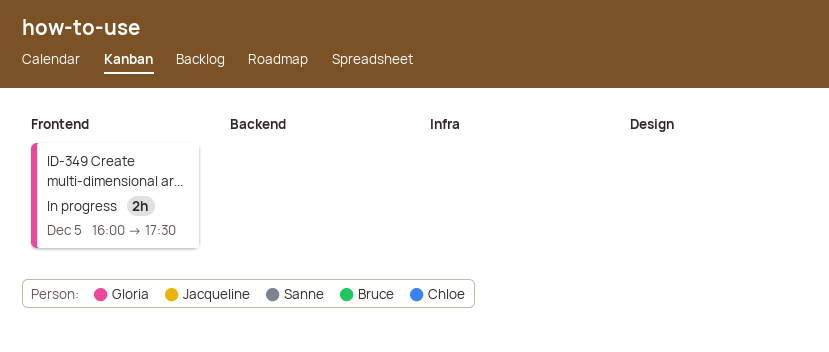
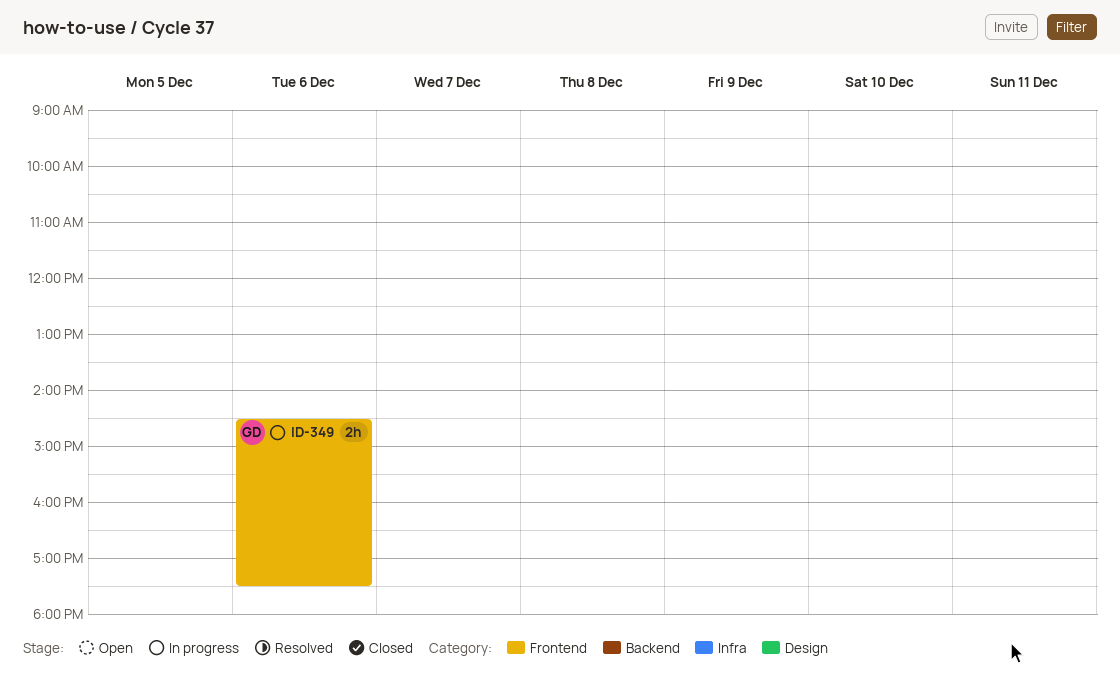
ID-349, day: Dec 5 -> Dec 6
ID-349, begins: 16:00 -> 14:30

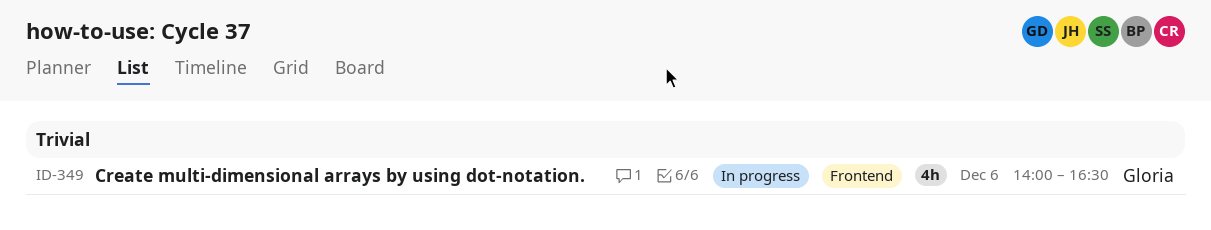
ID-349, estimate: 2h -> 4h
ID-349, begins: 14:30 -> 14:00
ID-349, ends: 17:30 -> 16:30

